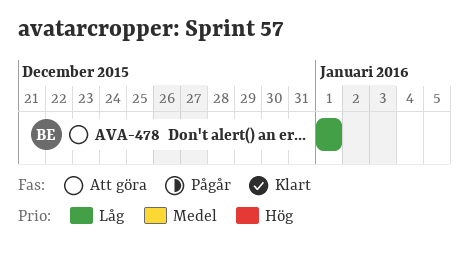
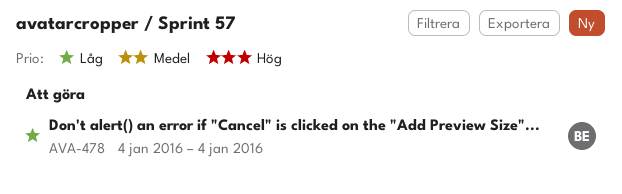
AVA-478, start: Jan 1 -> Jan 4
AVA-478, due: Jan 1 -> Jan 4

